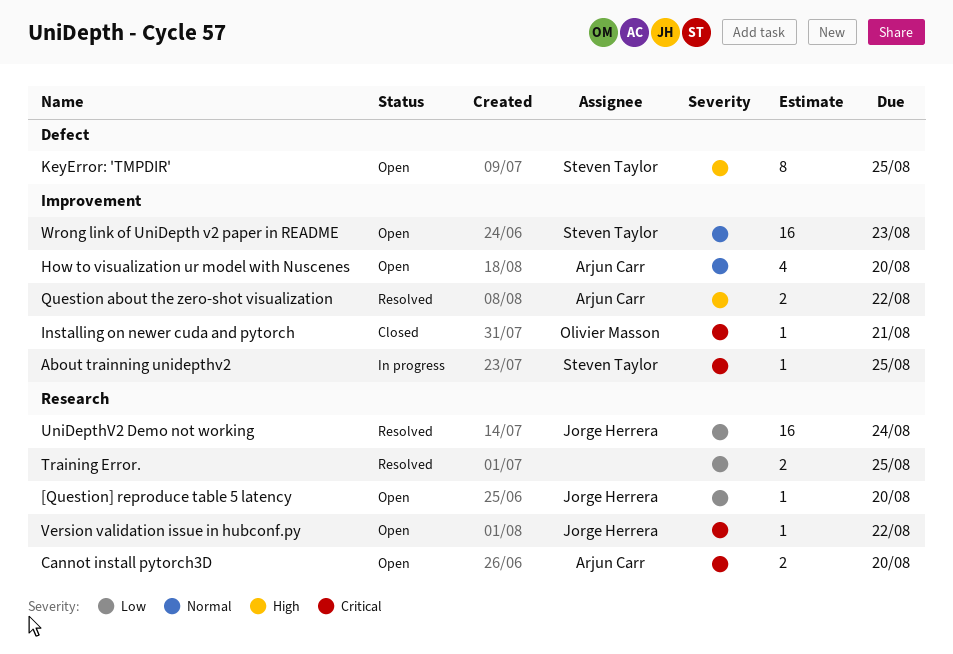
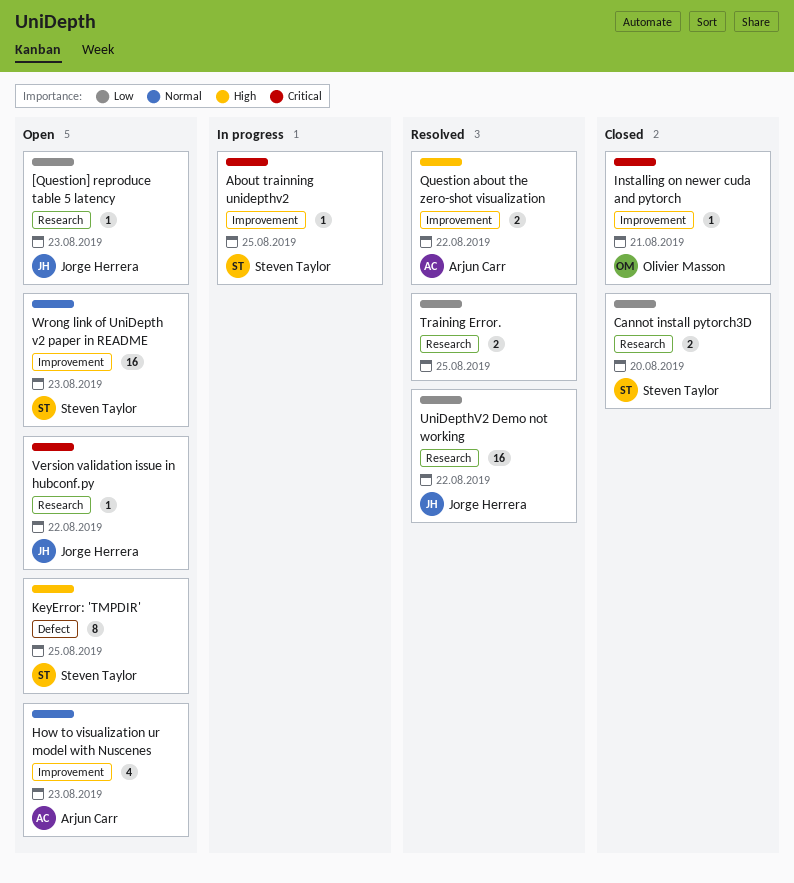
[Question] reproduce table 5 latency, due: Aug 20 -> Aug 23
Cannot install pytorch3D, status: Open -> Closed
Cannot install pytorch3D, owner: Arjun Carr -> Steven Taylor
Cannot install pytorch3D, priority: Critical -> Low
How to visualization ur model with Nuscenes, due: Aug 20 -> Aug 23
UniDepthV2 Demo not working, due: Aug 24 -> Aug 22

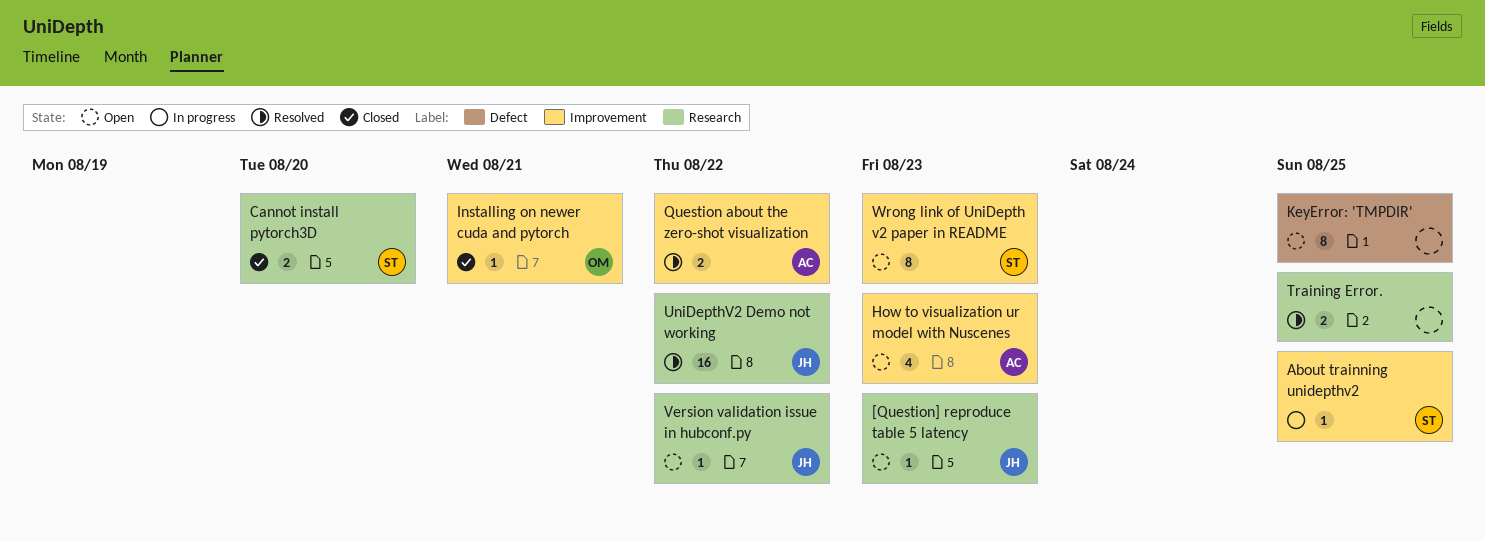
KeyError: 'TMPDIR', owner: Steven Taylor -> none
Wrong link of UniDepth v2 paper in README, estimate: 16 -> 8

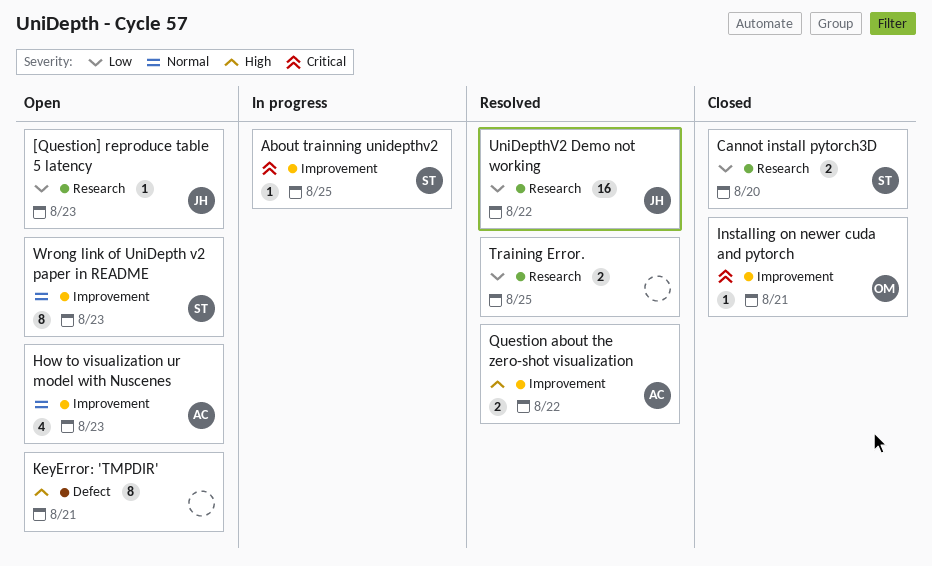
KeyError: 'TMPDIR', due: Aug 25 -> Aug 21
Version validation issue in hubconf.py: present -> none

